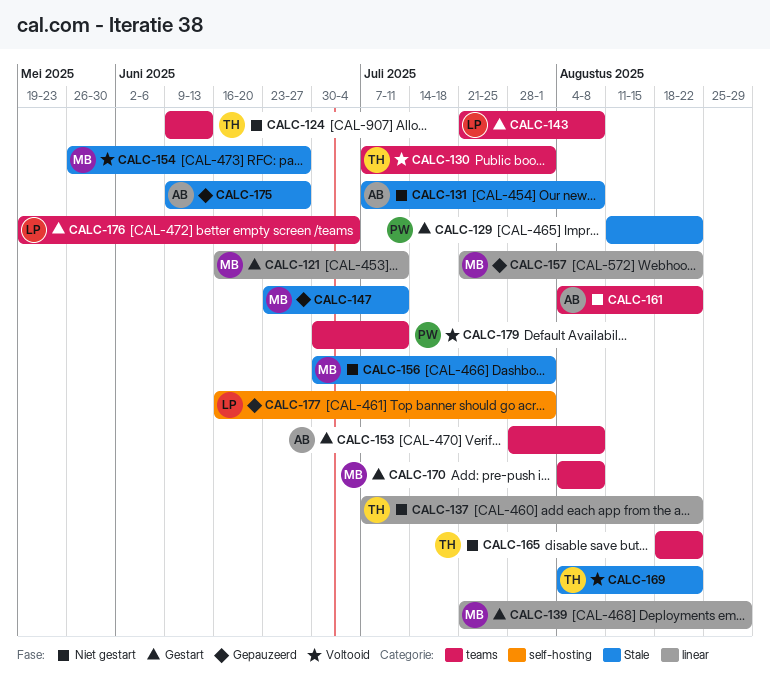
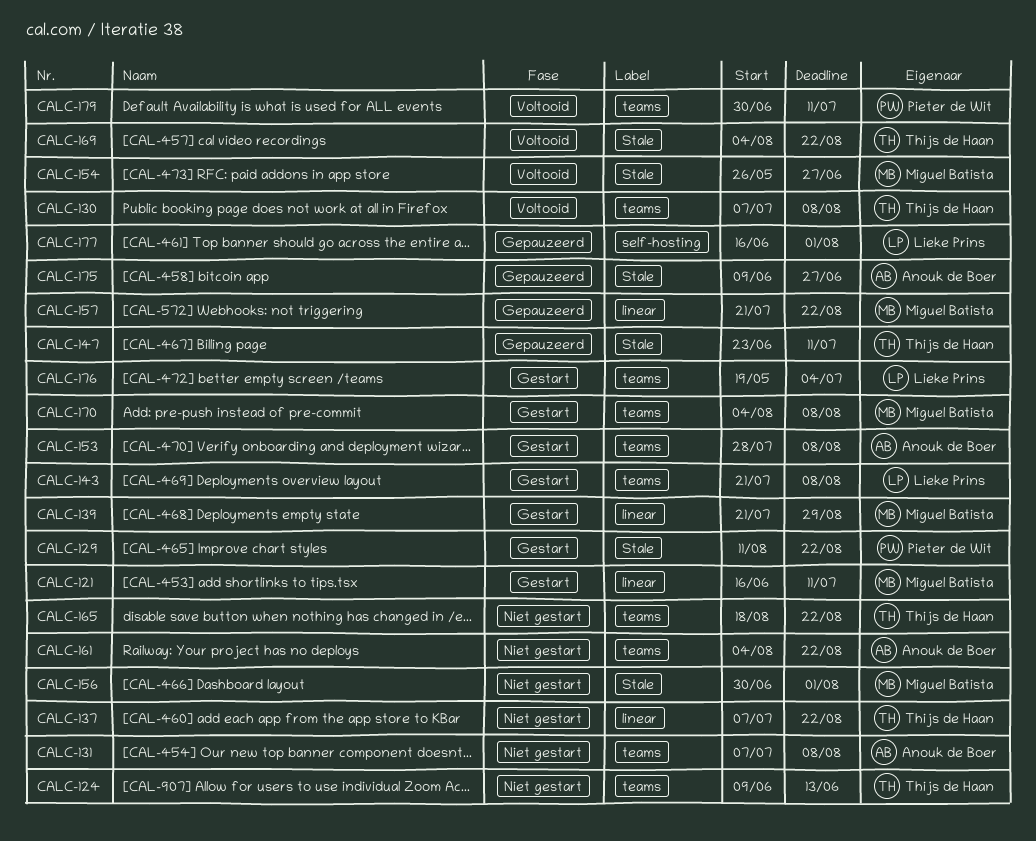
CALC-130, due: Aug 1 -> Aug 8
CALC-131, label: Stale -> teams
CALC-147, owner: Miguel Batista -> Thijs de Haan

